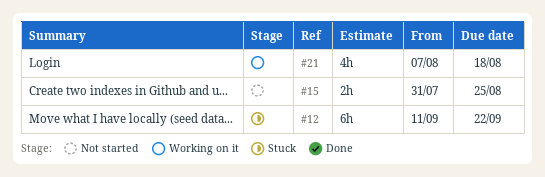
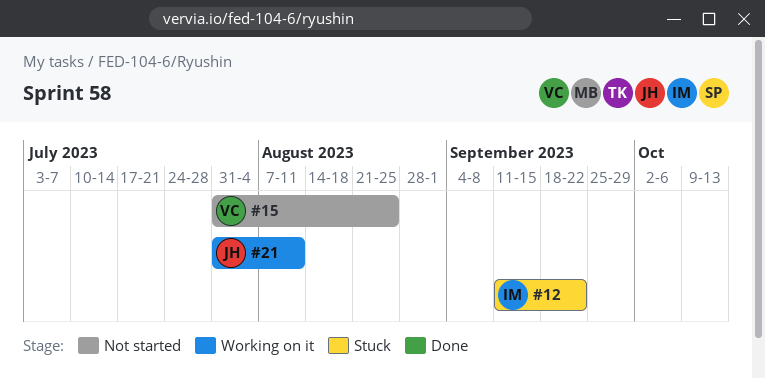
#21, start: Aug 7 -> Jul 31
#21, due: Aug 18 -> Aug 11

